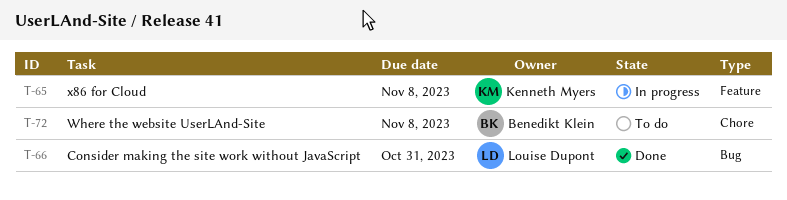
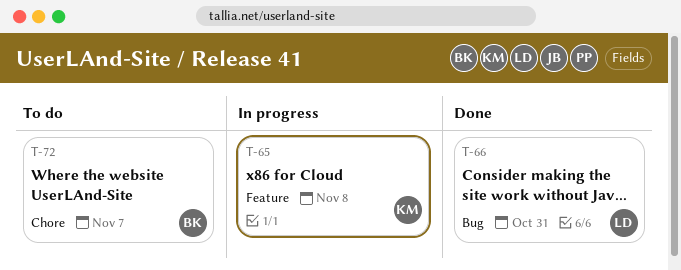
T-72, due: Nov 8 -> Nov 7

